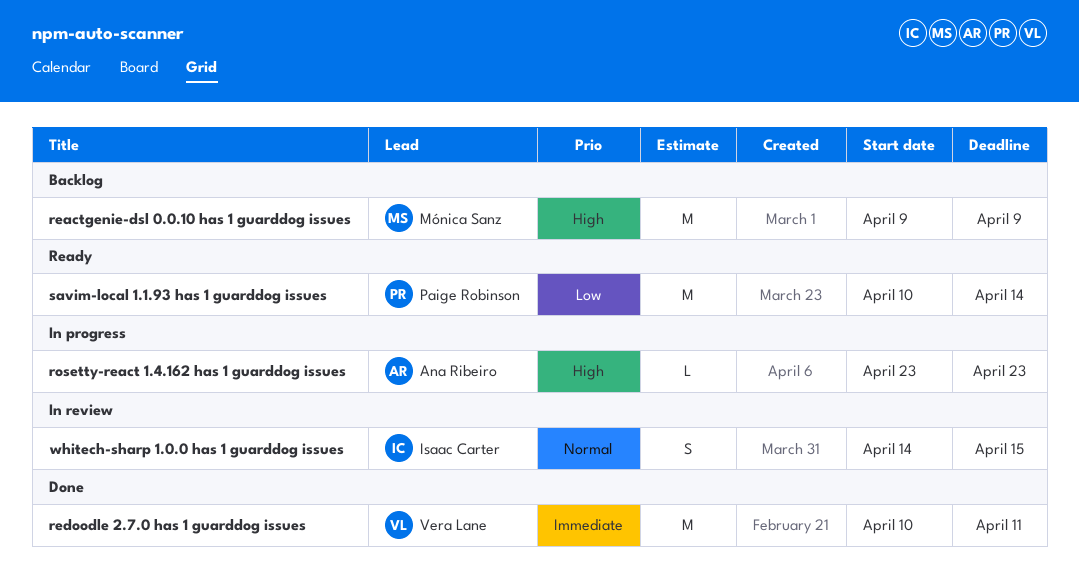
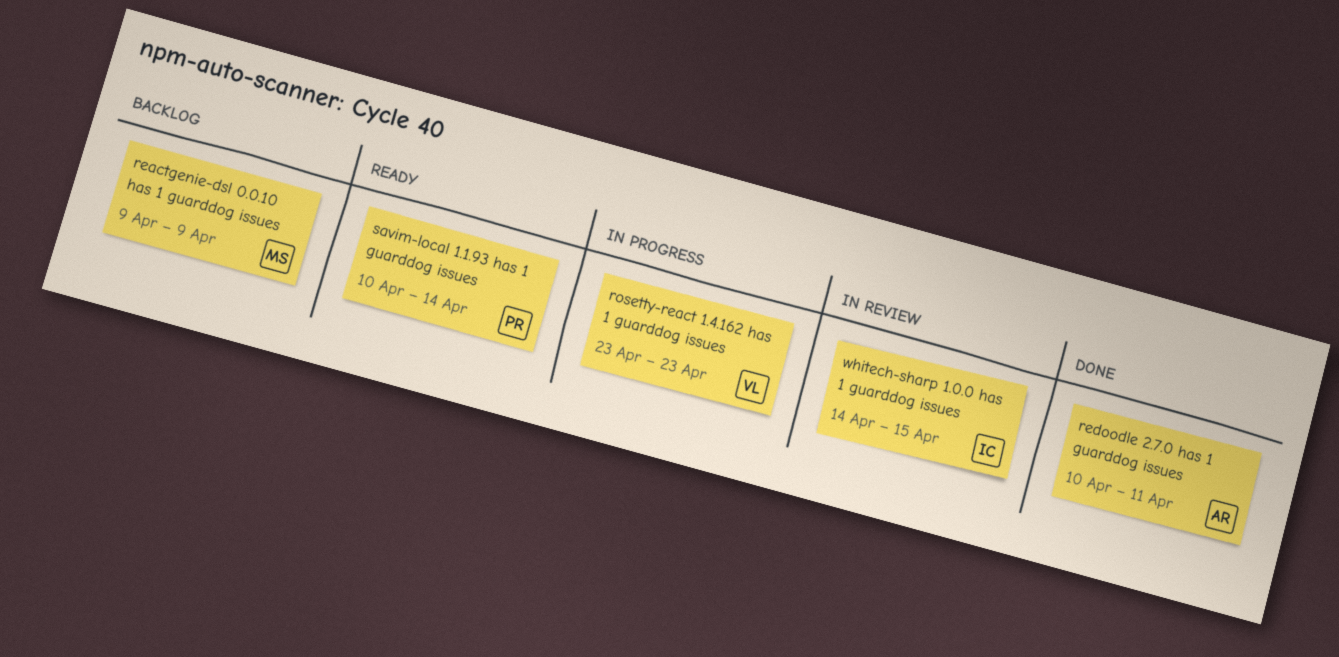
redoodle 2.7.0 has 1 guarddog issues, owner: Vera Lane -> Ana Ribeiro
rosetty-react 1.4.162 has 1 guarddog issues, owner: Ana Ribeiro -> Vera Lane

